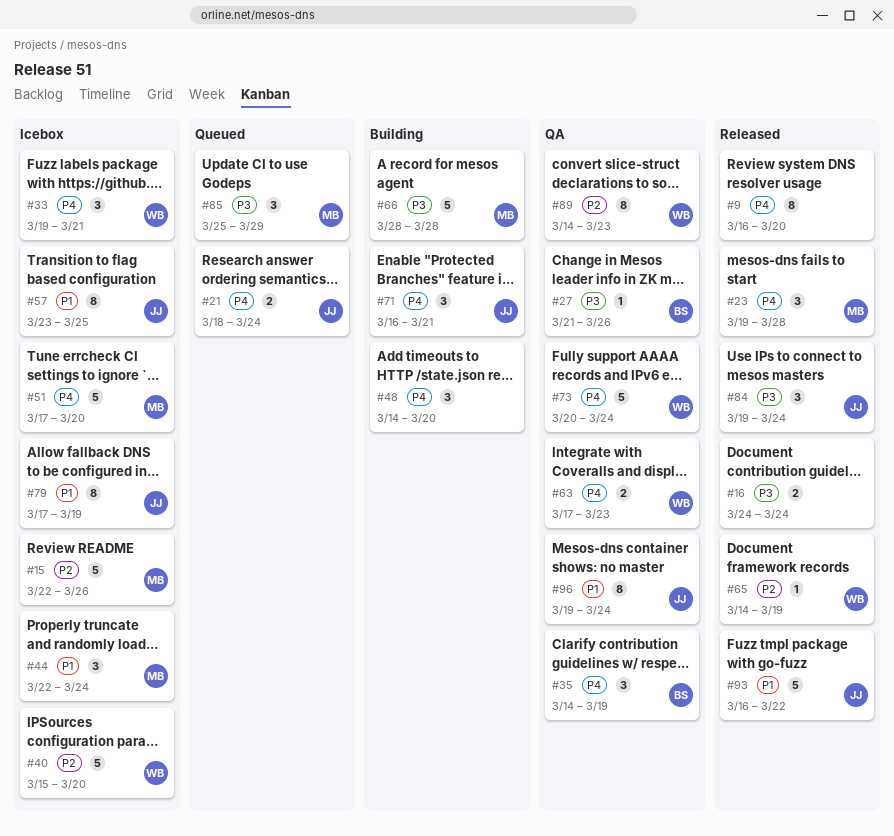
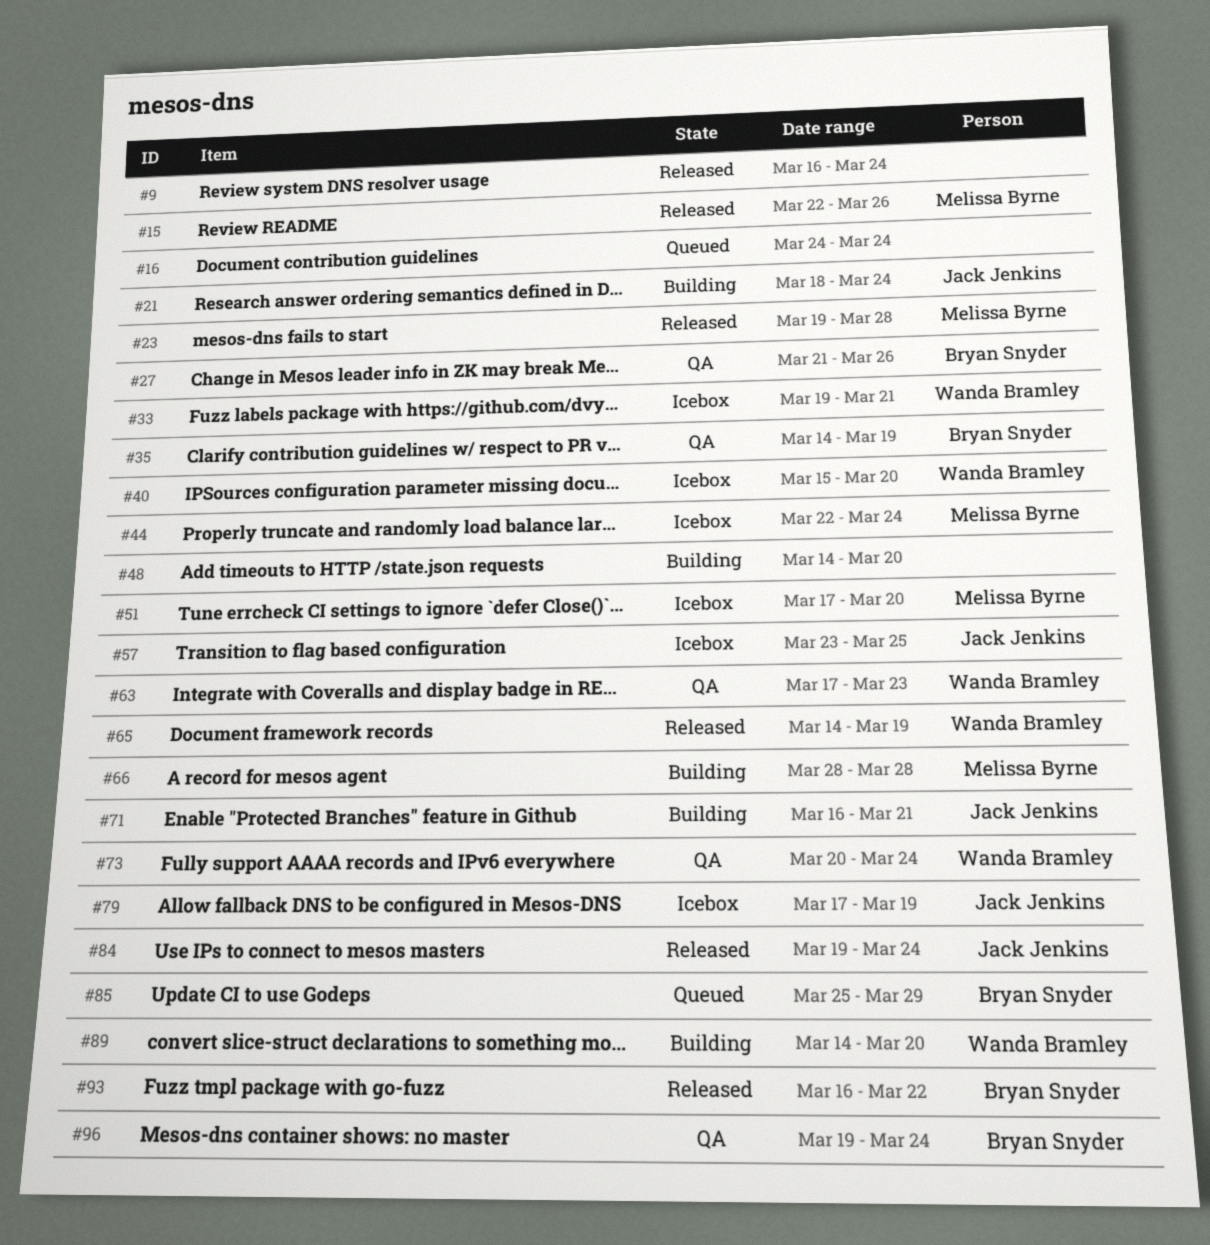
#9, due: Mar 20 -> Mar 24
#15, status: Icebox -> Released
#16, status: Released -> Queued
#21, status: Queued -> Building
#85, owner: Melissa Byrne -> Bryan Snyder
#89, status: QA -> Building
#89, due: Mar 23 -> Mar 20
#93, owner: Jack Jenkins -> Bryan Snyder
#96, owner: Jack Jenkins -> Bryan Snyder

